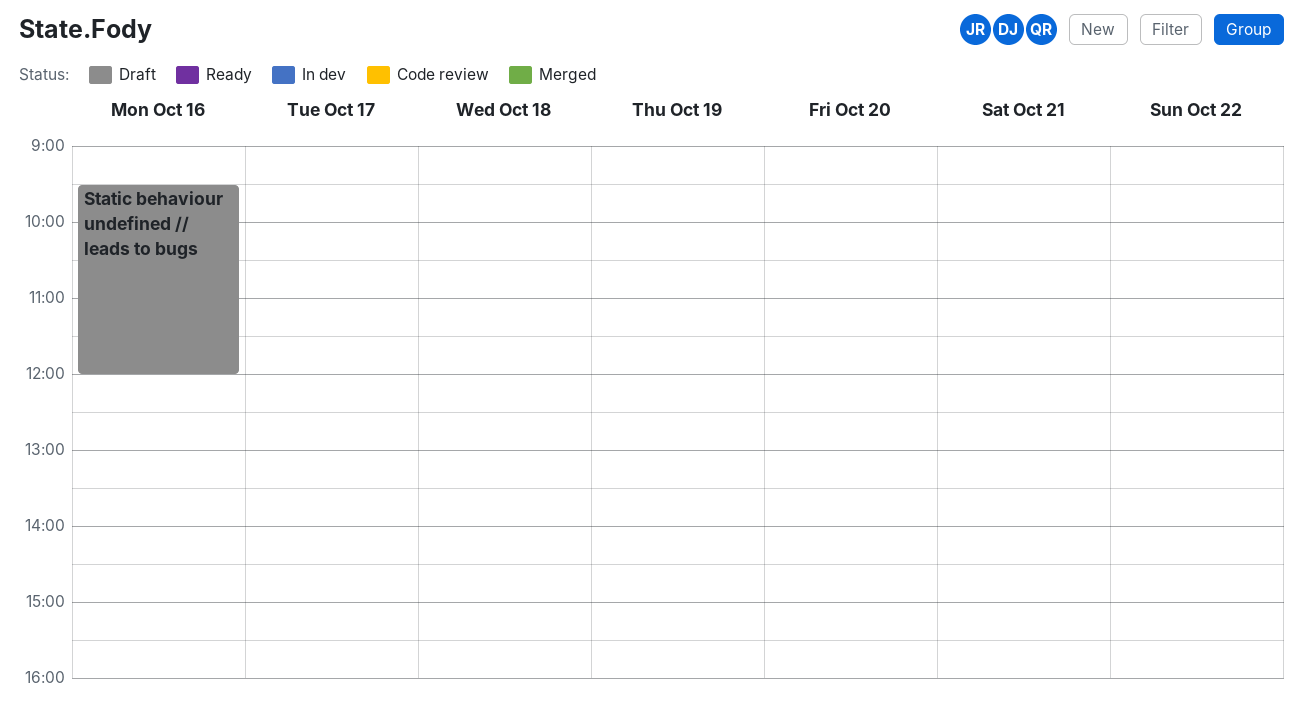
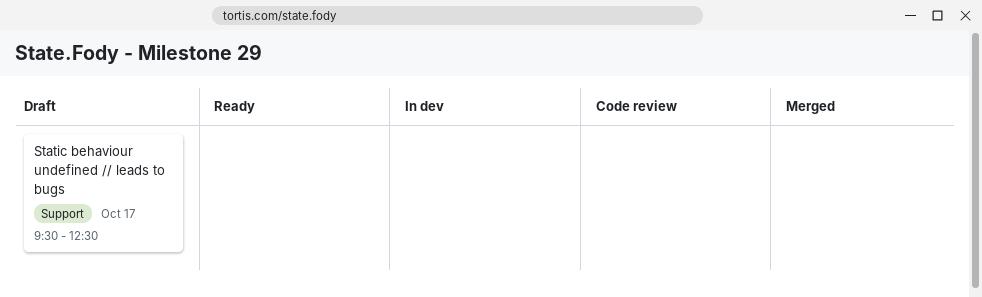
Static behaviour undefined // leads to bugs, day: Oct 16 -> Oct 17
Static behaviour undefined // leads to bugs, ends: 12:00 -> 12:30

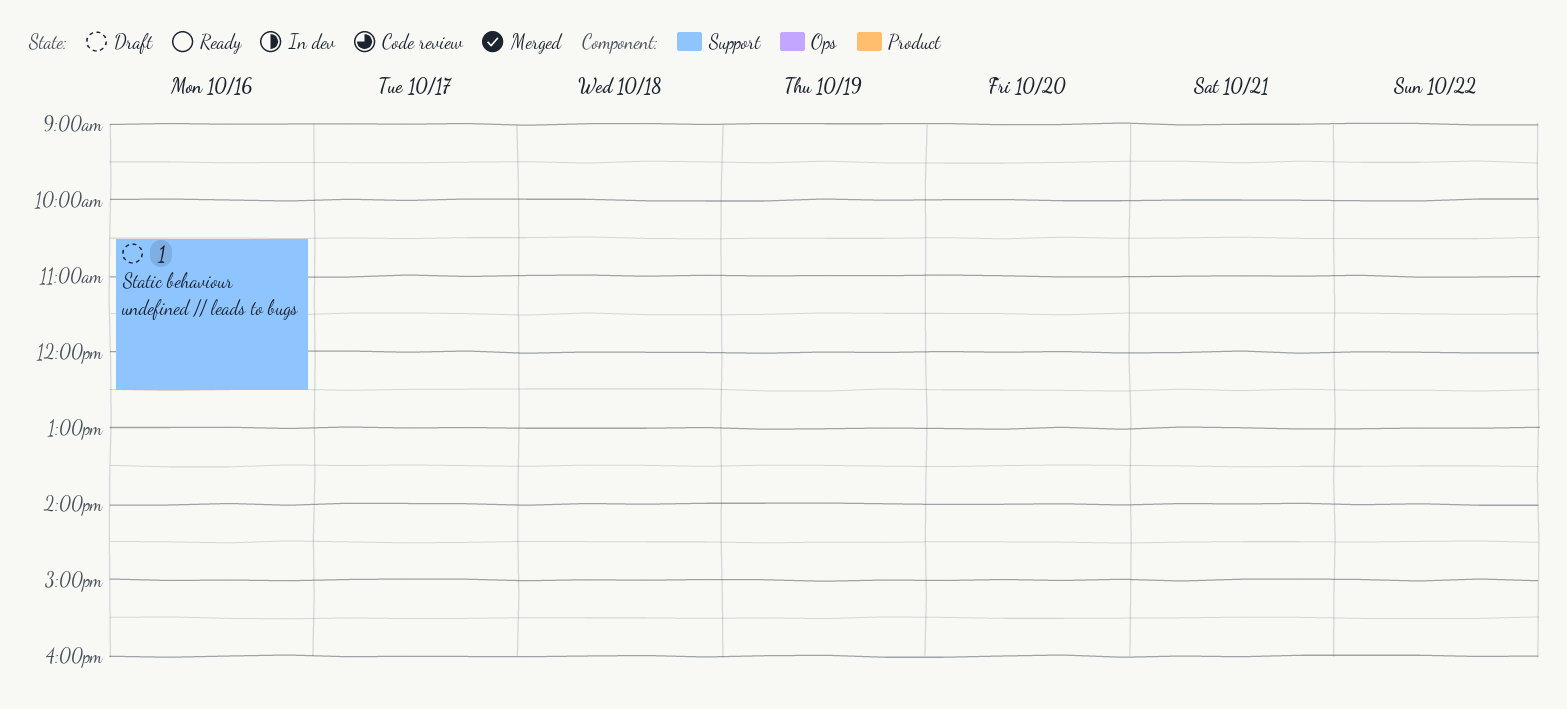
Static behaviour undefined // leads to bugs, day: Oct 17 -> Oct 16
Static behaviour undefined // leads to bugs, begins: 09:30 -> 10:30

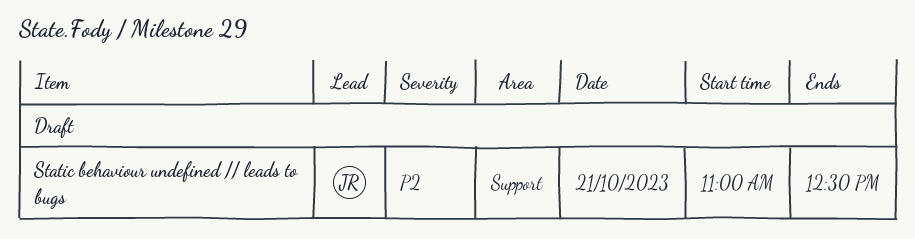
Static behaviour undefined // leads to bugs, day: Oct 16 -> Oct 21
Static behaviour undefined // leads to bugs, begins: 10:30 -> 11:00

